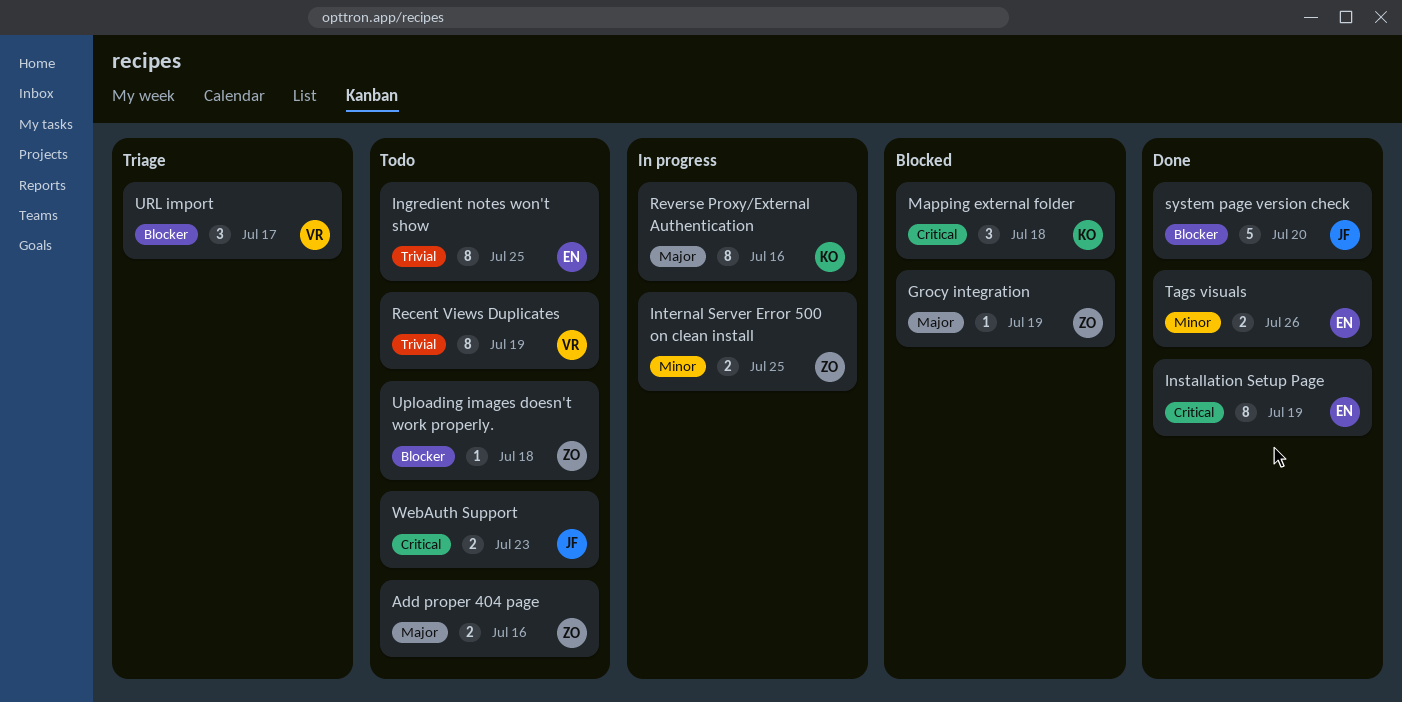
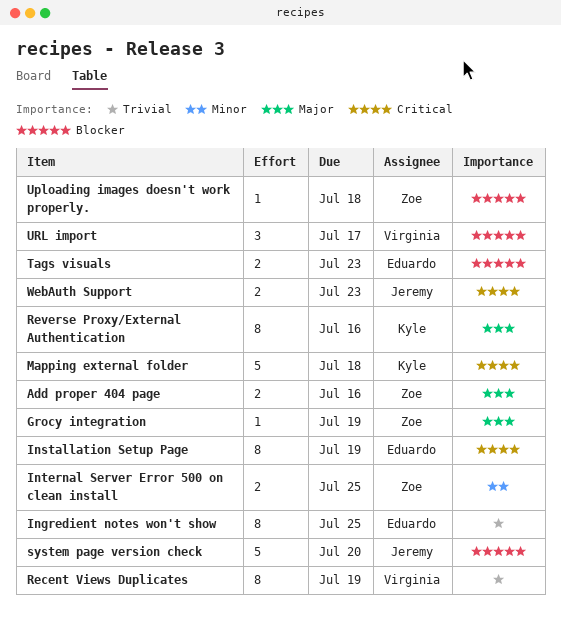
Mapping external folder, estimate: 3 -> 5
Tags visuals, priority: Minor -> Blocker
Tags visuals, due: Jul 26 -> Jul 23

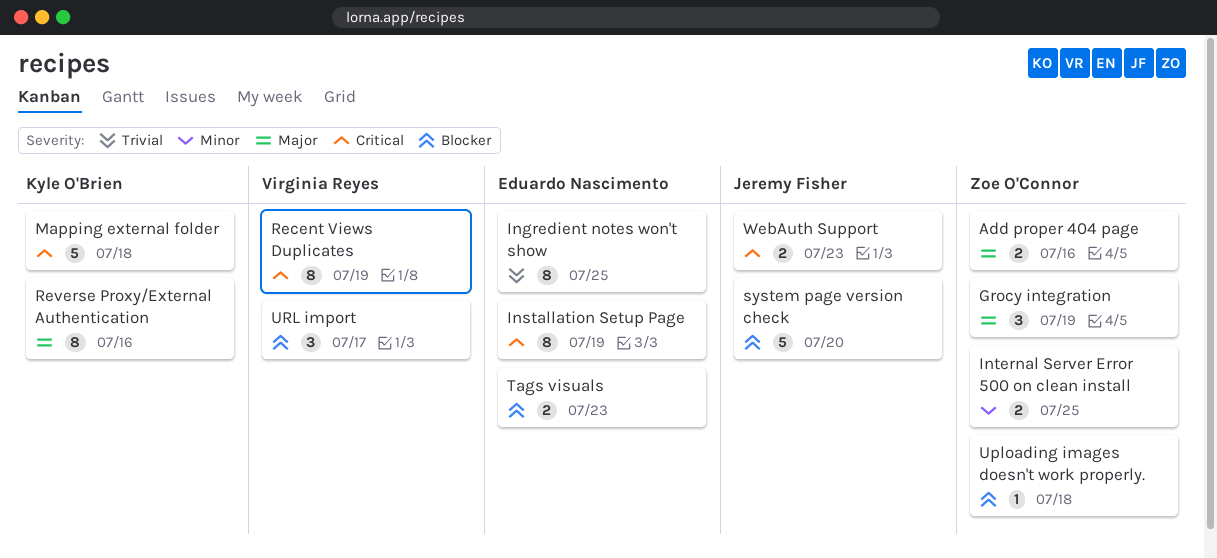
Grocy integration, estimate: 1 -> 3
Recent Views Duplicates, priority: Trivial -> Critical

